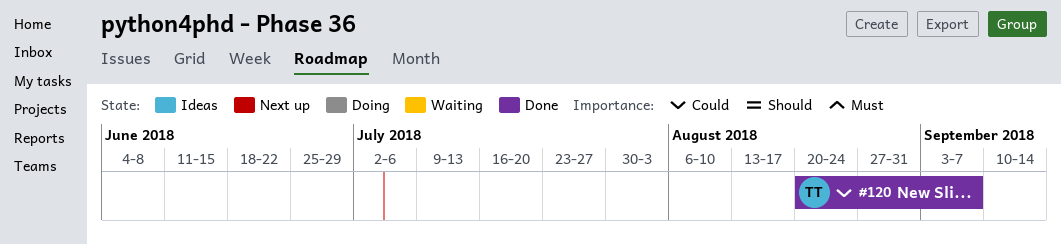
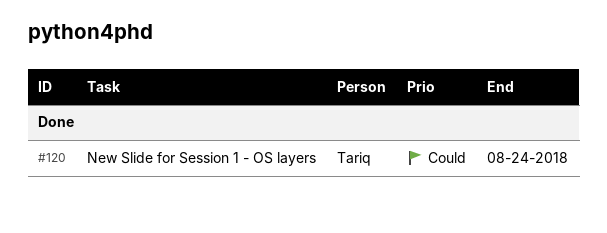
#120, due: Sep 7 -> Aug 24

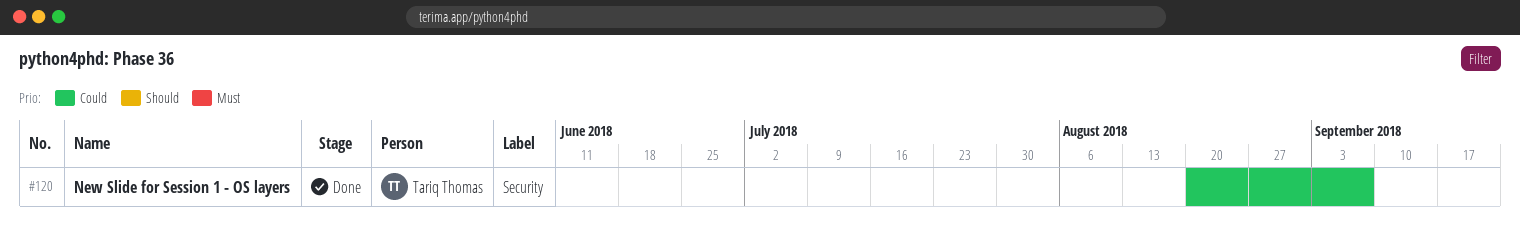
#120, due: Aug 24 -> Sep 7

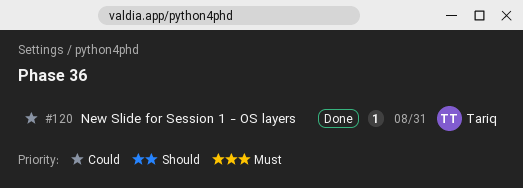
#120, due: Sep 7 -> Aug 31

